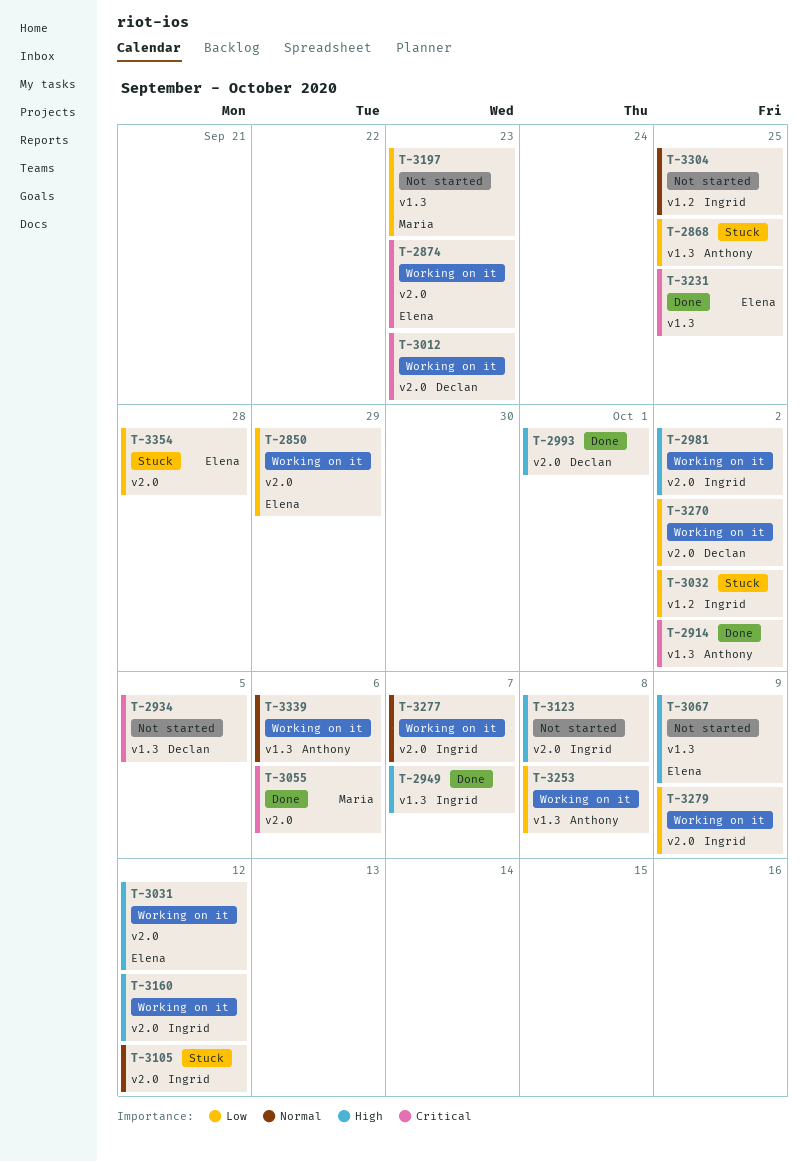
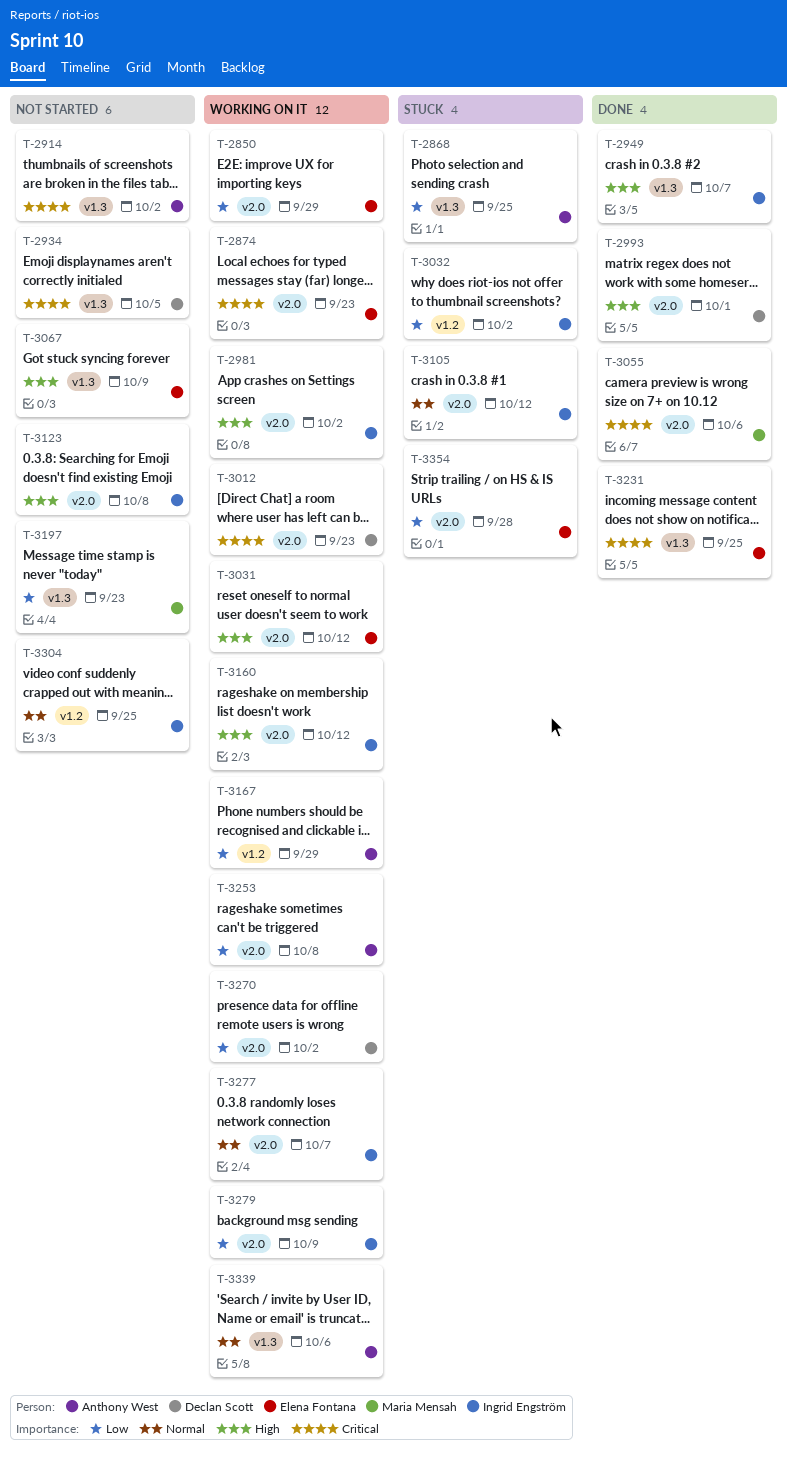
T-2914, status: Done -> Not started
T-3167: none -> present
T-3253, label: v1.3 -> v2.0

